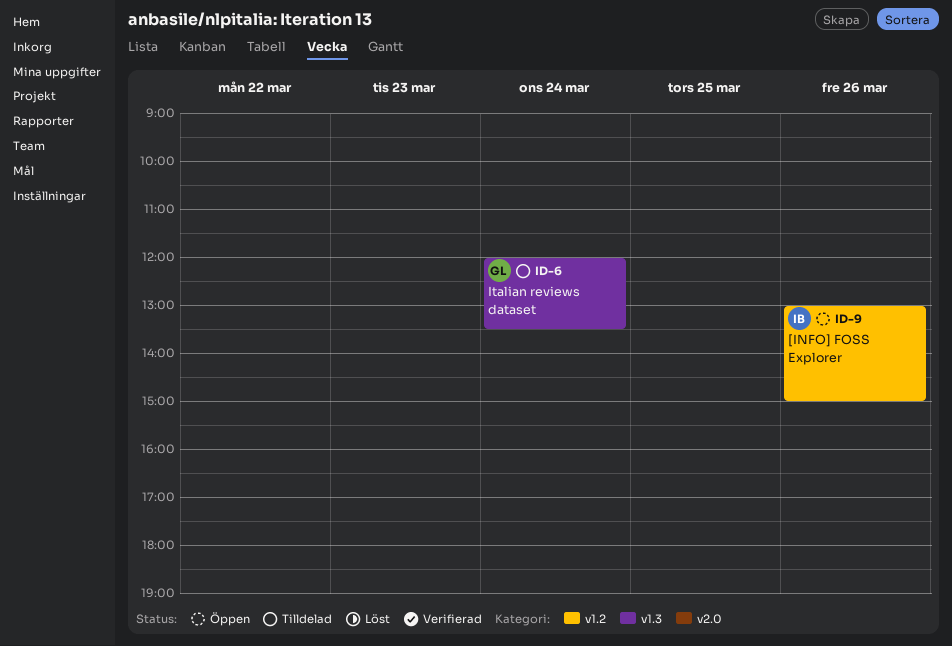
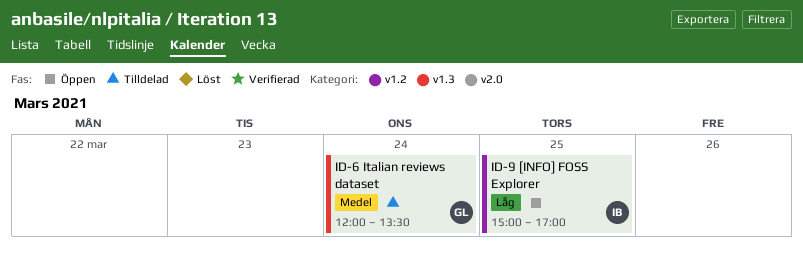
ID-9, day: Mar 26 -> Mar 25
ID-9, begins: 13:00 -> 15:00
ID-9, ends: 15:00 -> 17:00

